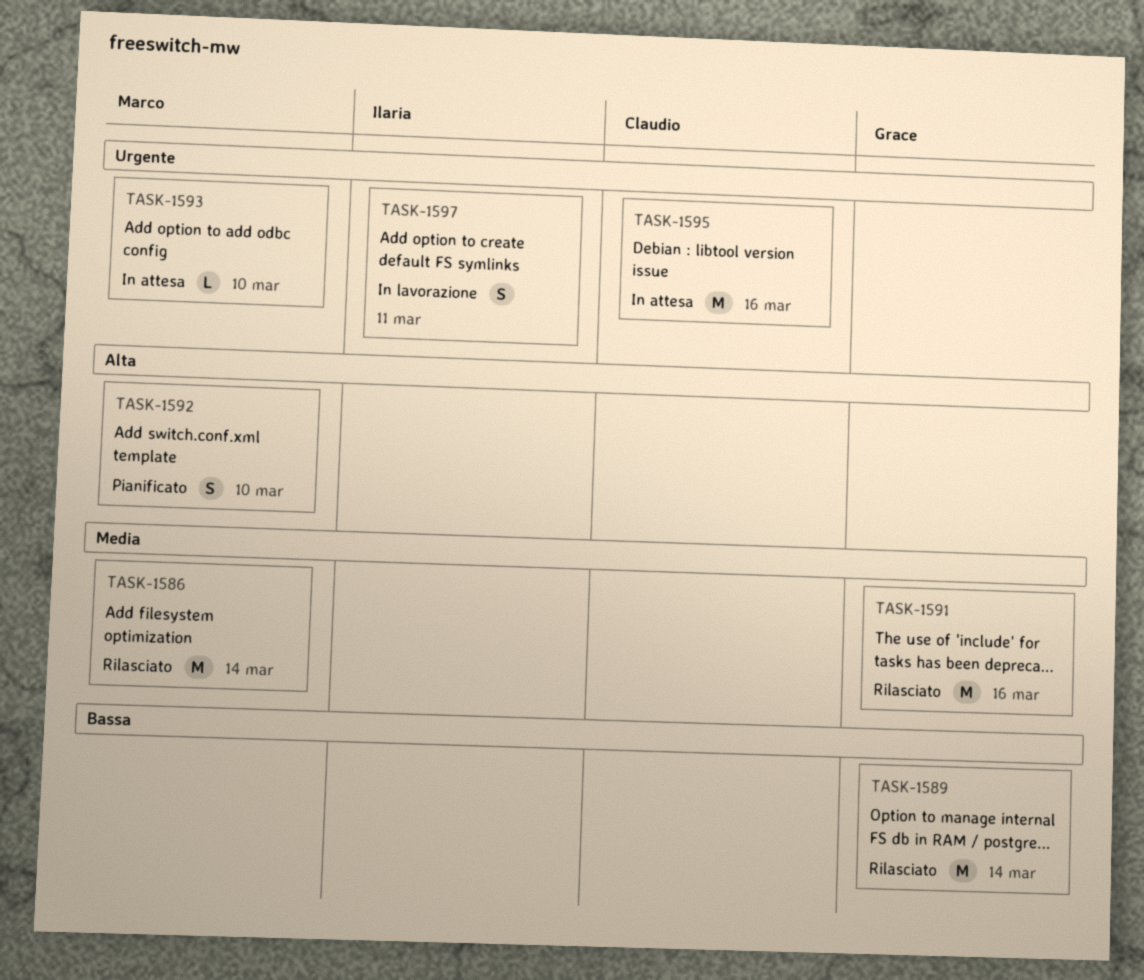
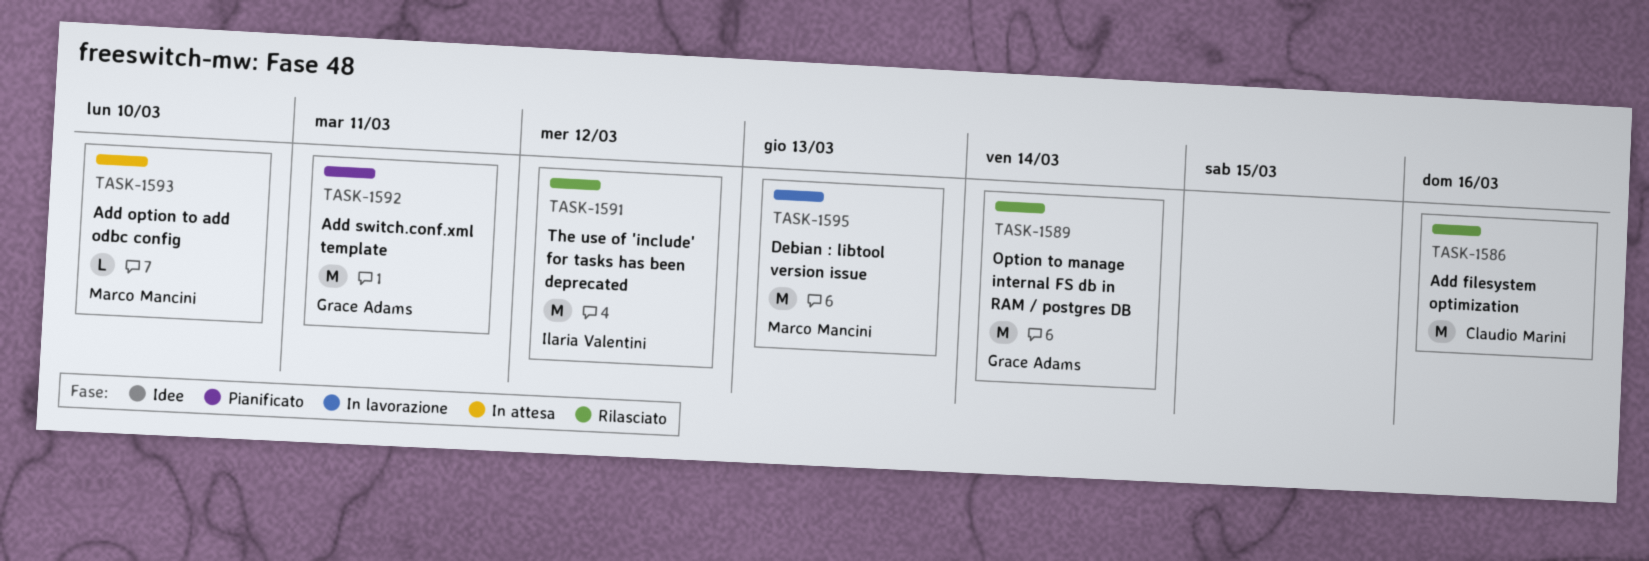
TASK-1586, owner: Marco Mancini -> Claudio Marini
TASK-1586, due: Mar 14 -> Mar 16
TASK-1591, owner: Grace Adams -> Ilaria Valentini
TASK-1591, due: Mar 16 -> Mar 12
TASK-1592, owner: Marco Mancini -> Grace Adams
TASK-1592, estimate: S -> M
TASK-1592, due: Mar 10 -> Mar 11
TASK-1595, status: In attesa -> In lavorazione
TASK-1595, owner: Claudio Marini -> Marco Mancini
TASK-1595, due: Mar 16 -> Mar 13
TASK-1597: present -> none

